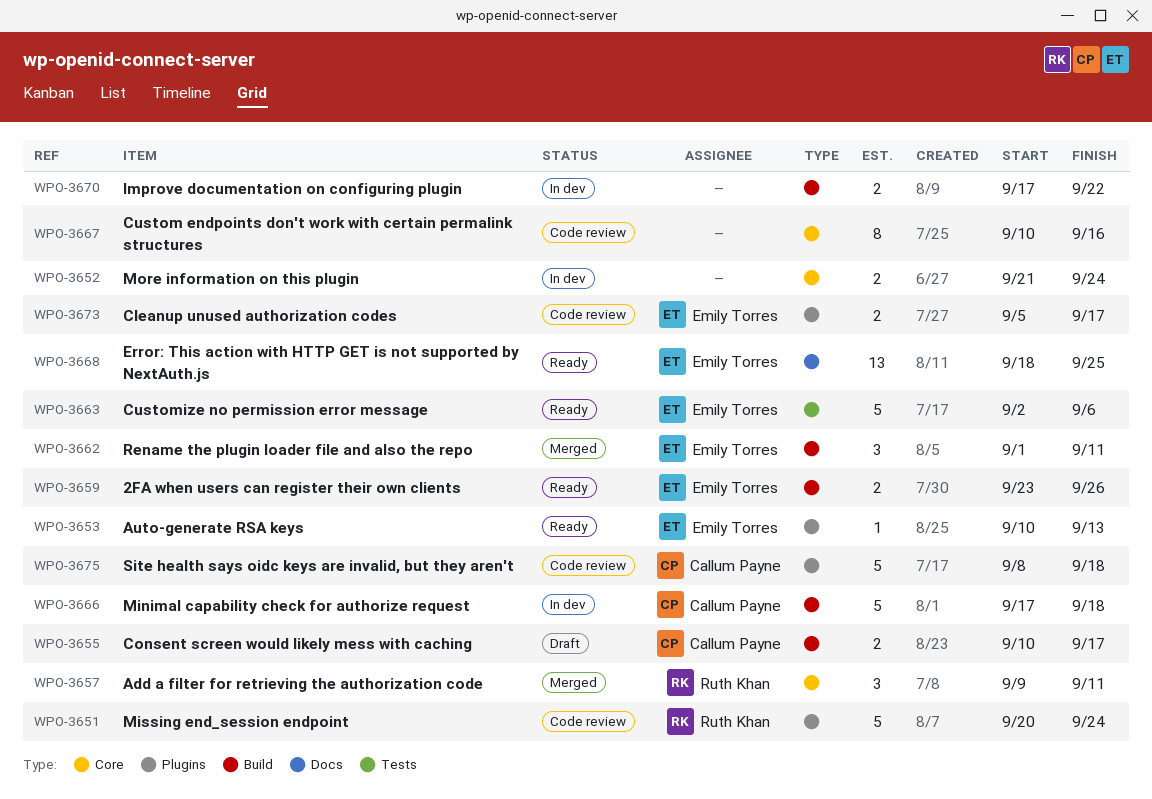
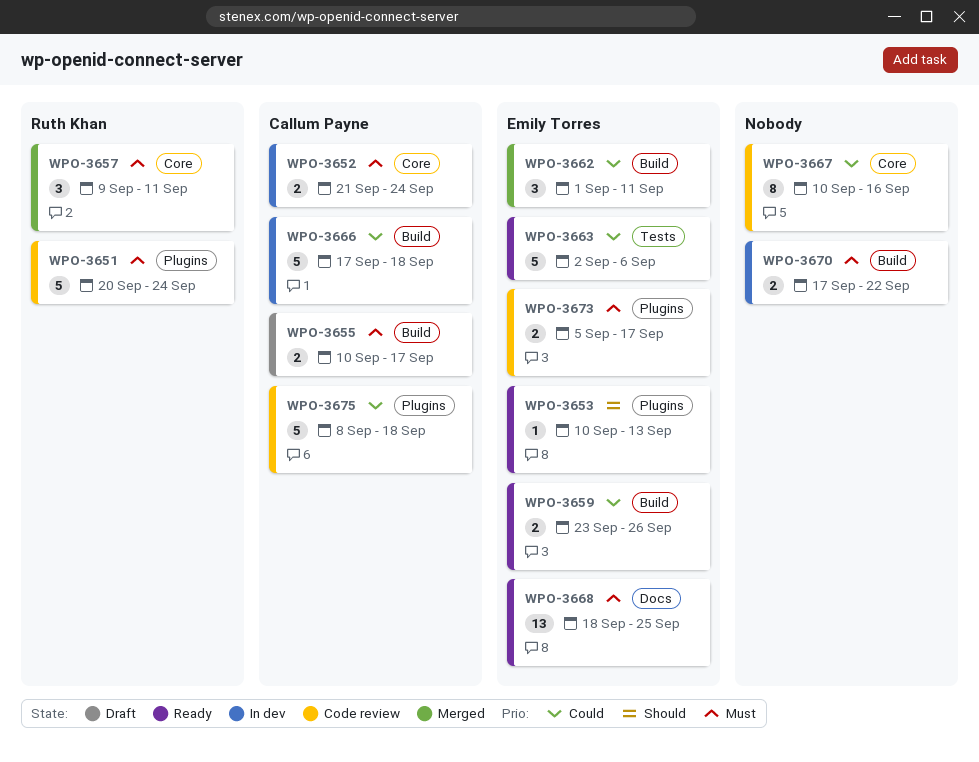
WPO-3652, owner: none -> Callum Payne

